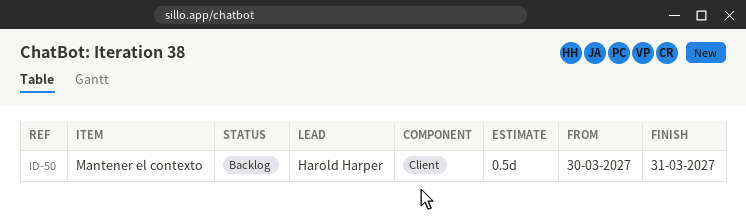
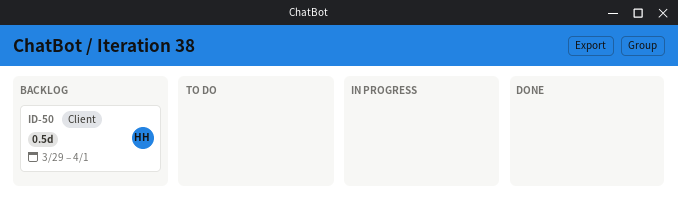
ID-50, start: Mar 30 -> Mar 29
ID-50, due: Mar 31 -> Apr 1

